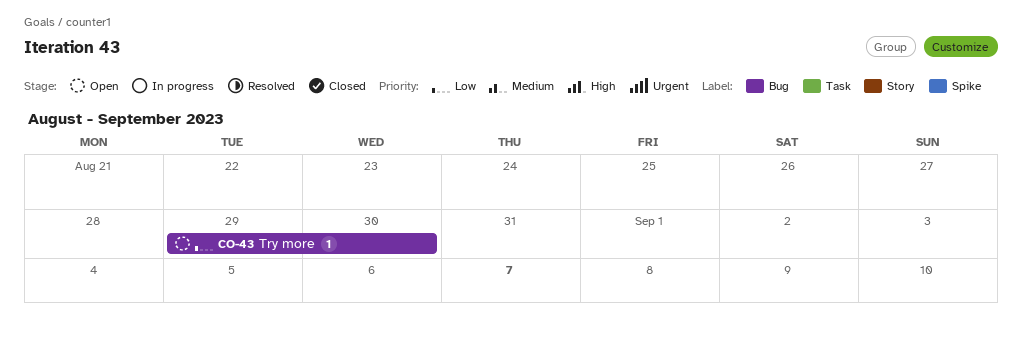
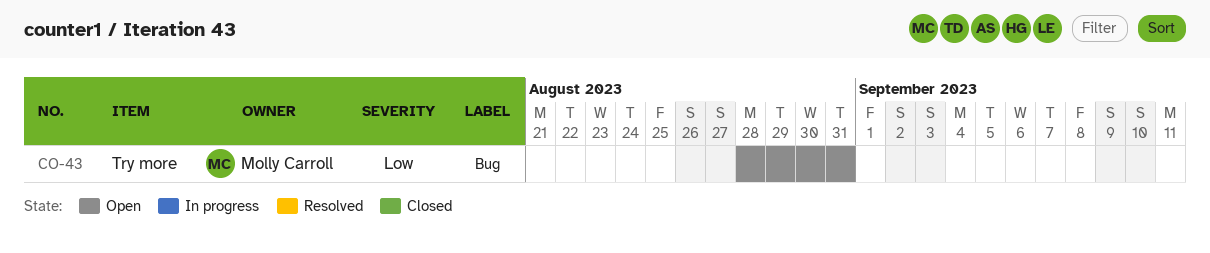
CO-43, start: Aug 29 -> Aug 28
CO-43, due: Aug 30 -> Aug 31

